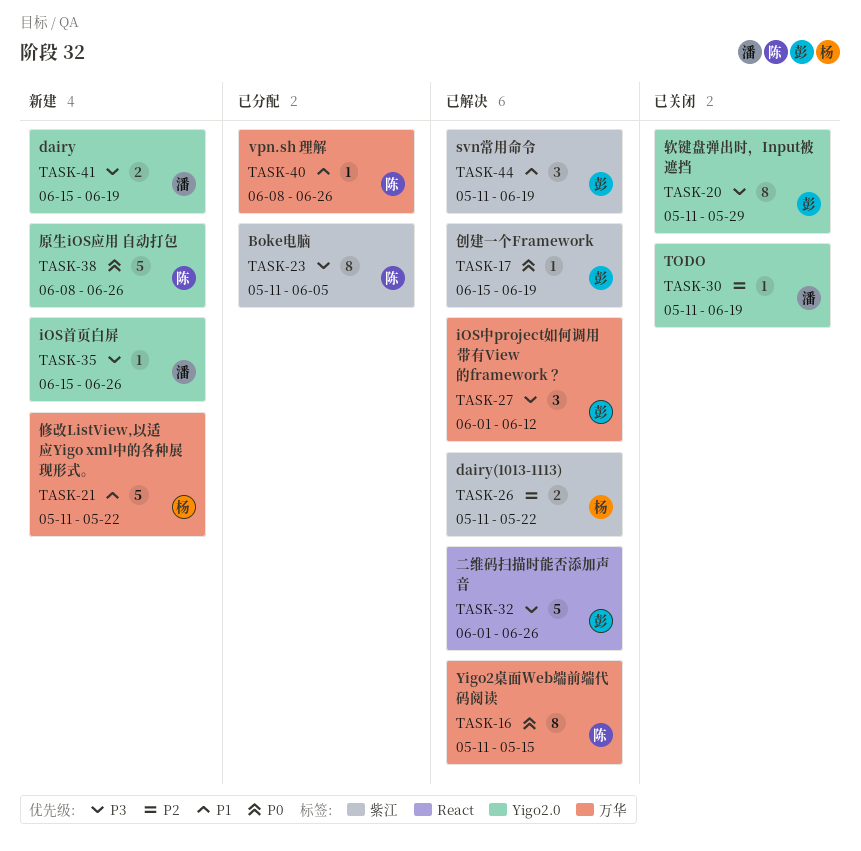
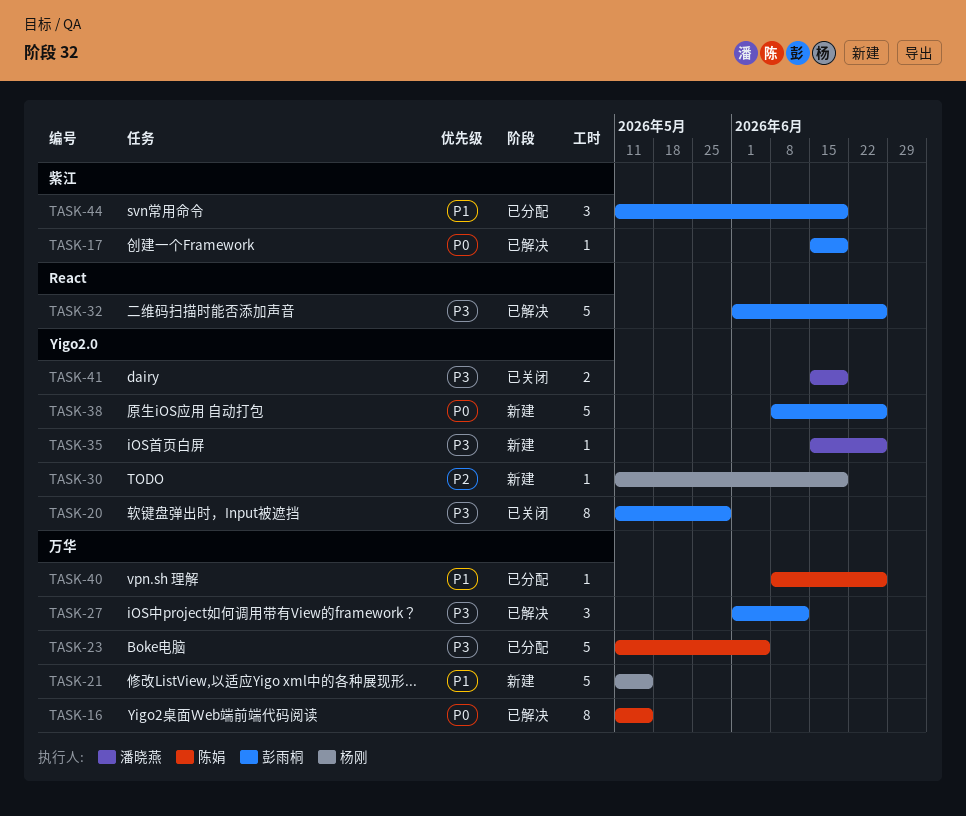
TASK-21, due: May 22 -> May 15
TASK-23, label: 紫江 -> 万华
TASK-23, estimate: 8 -> 5
TASK-26: present -> none
TASK-30, status: 已关闭 -> 新建
TASK-30, owner: 潘晓燕 -> 杨刚
TASK-38, owner: 陈娟 -> 彭雨桐
TASK-41, status: 新建 -> 已关闭
TASK-44, status: 已解决 -> 已分配

